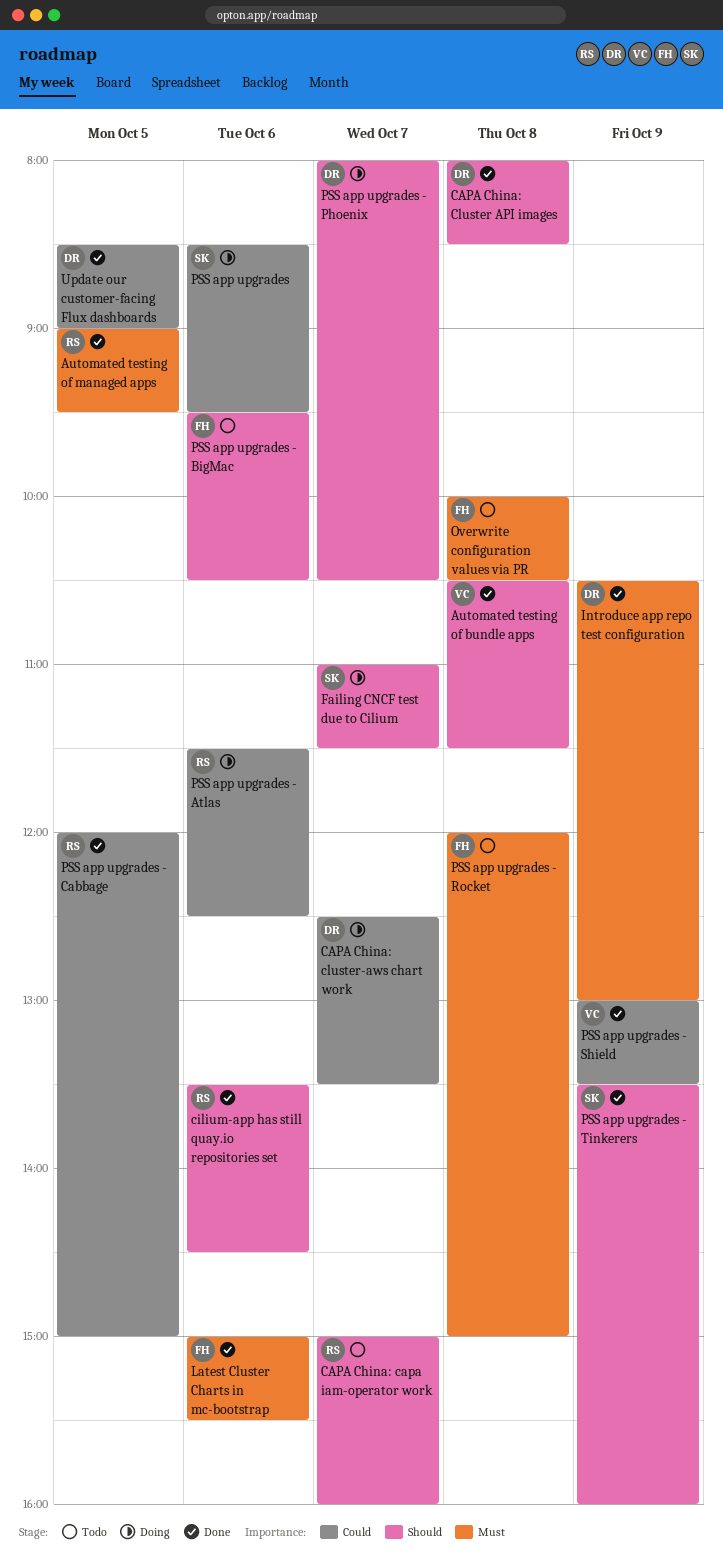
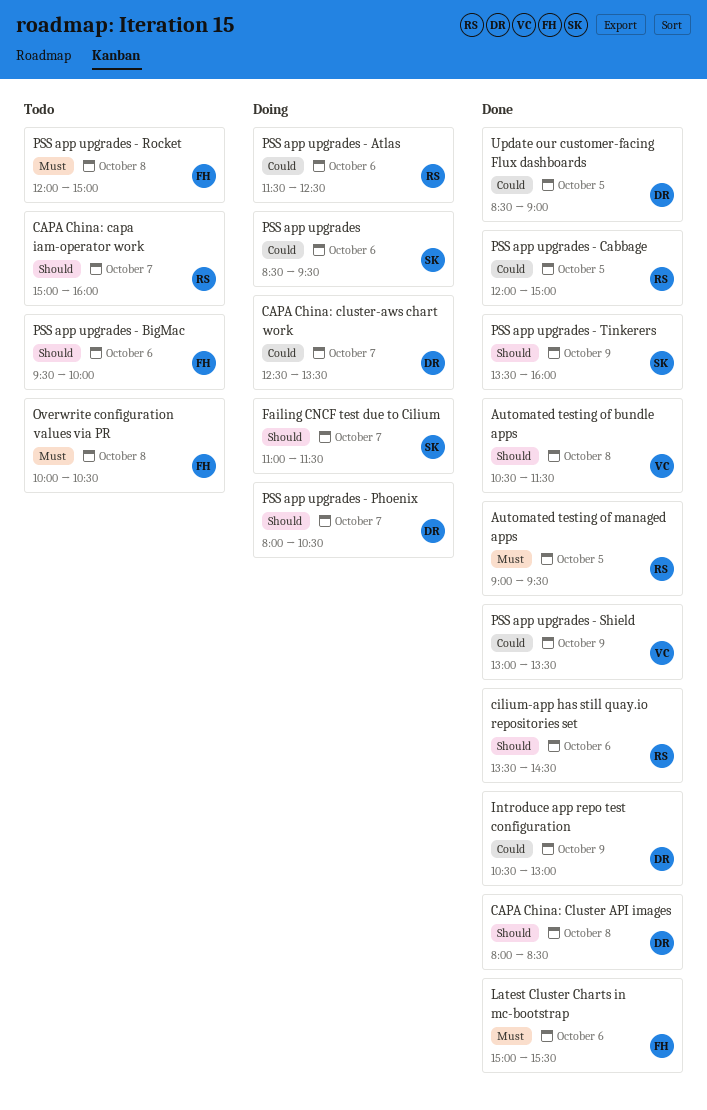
Introduce app repo test configuration, priority: Must -> Could
PSS app upgrades - BigMac, ends: 10:30 -> 10:00

